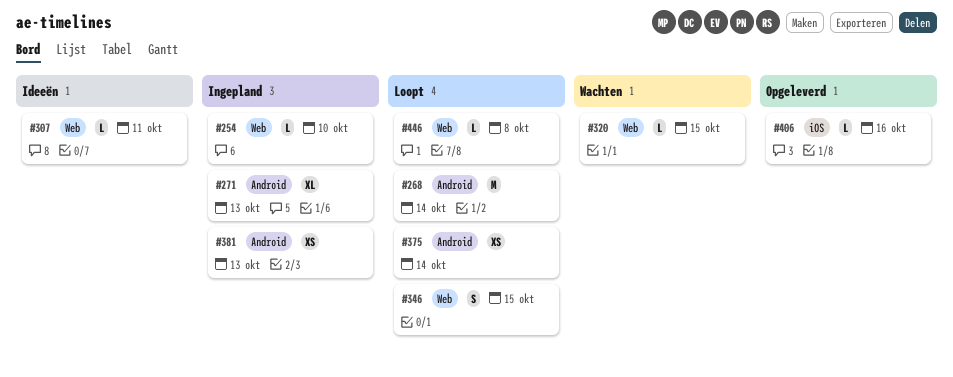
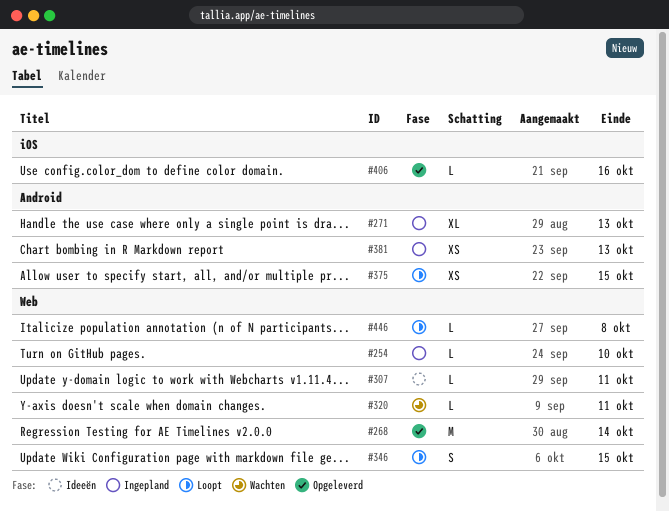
#268, status: Loopt -> Opgeleverd
#268, label: Android -> Web
#320, due: Oct 15 -> Oct 11
#375, due: Oct 14 -> Oct 15

